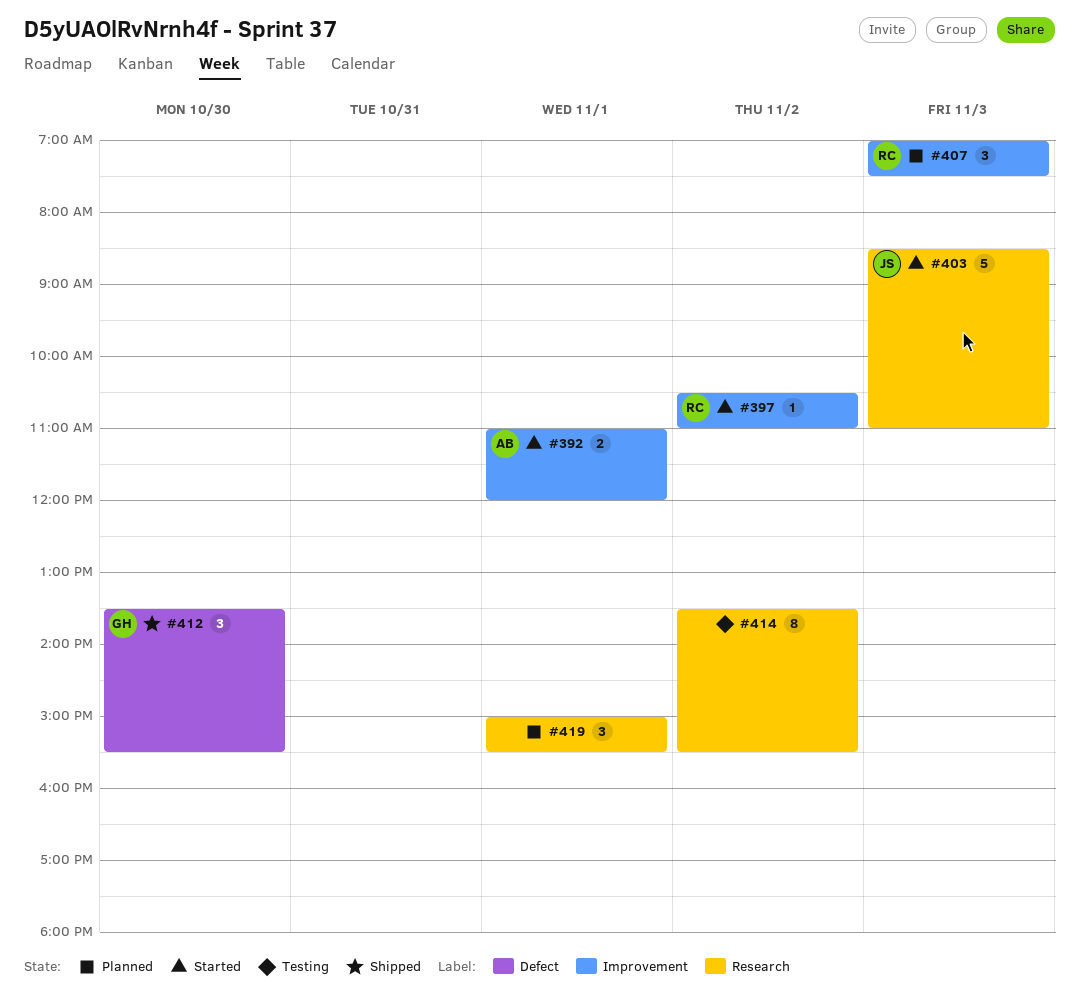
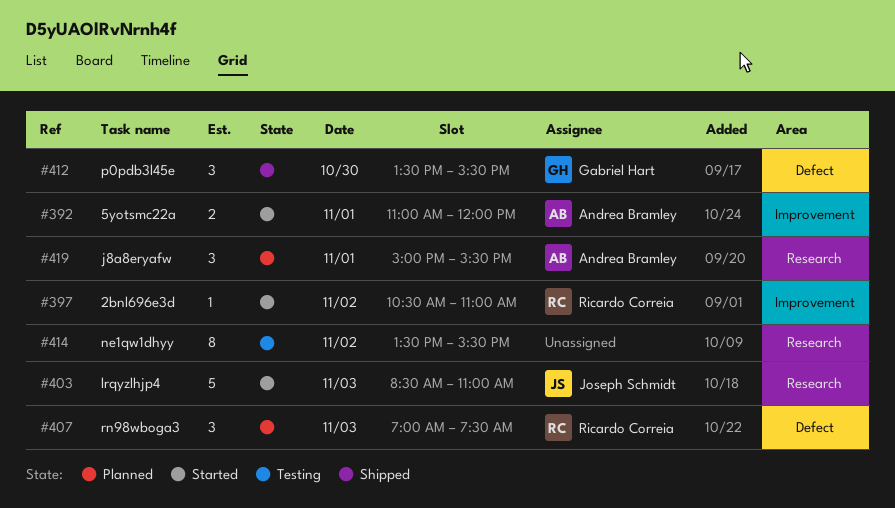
#407, label: Improvement -> Defect
#419, owner: none -> Andrea Bramley

